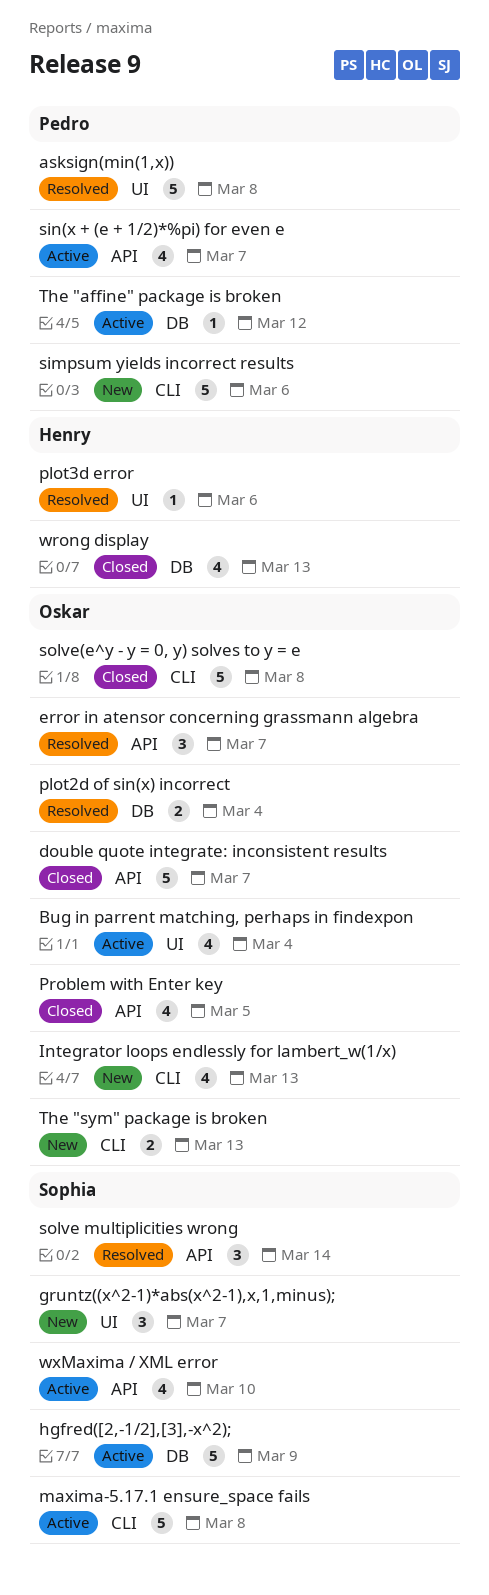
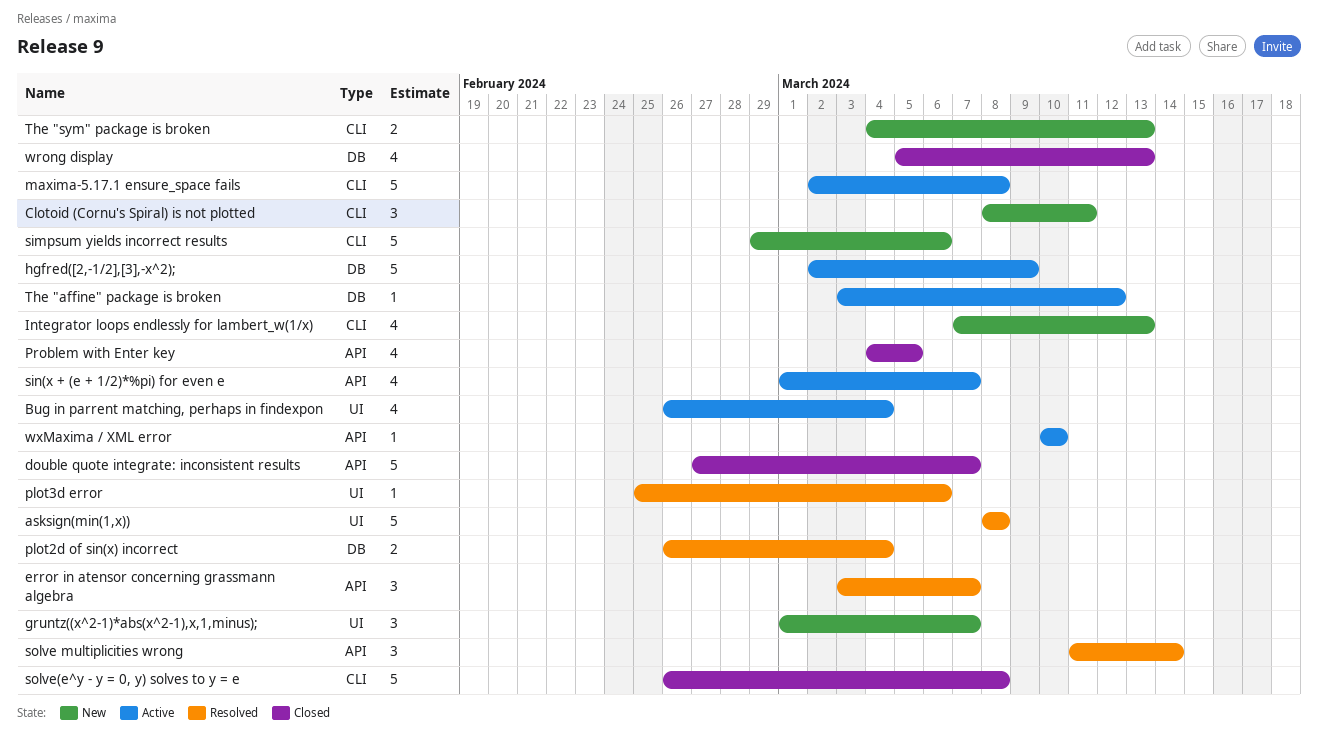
Clotoid (Cornu's Spiral) is not plotted: none -> present
wxMaxima / XML error, estimate: 4 -> 1

